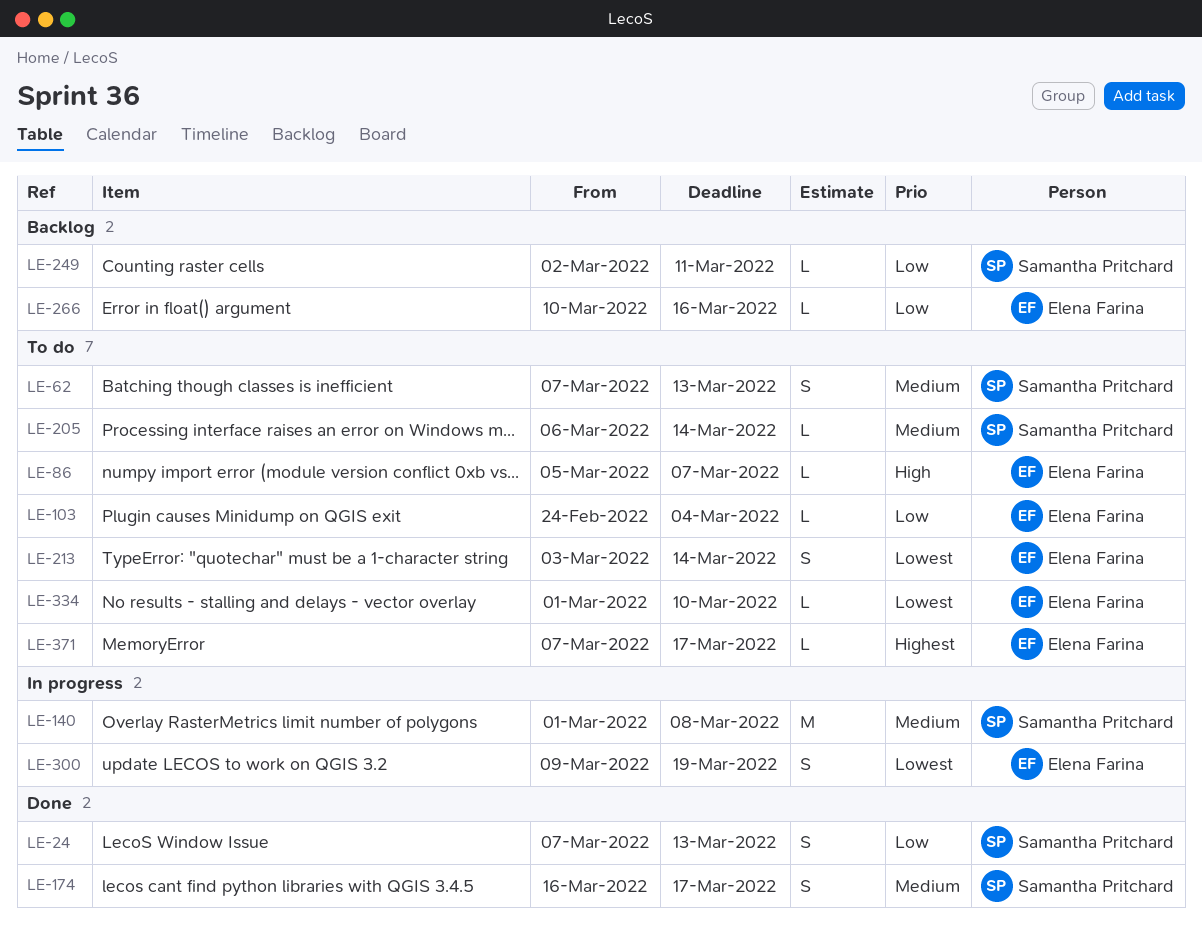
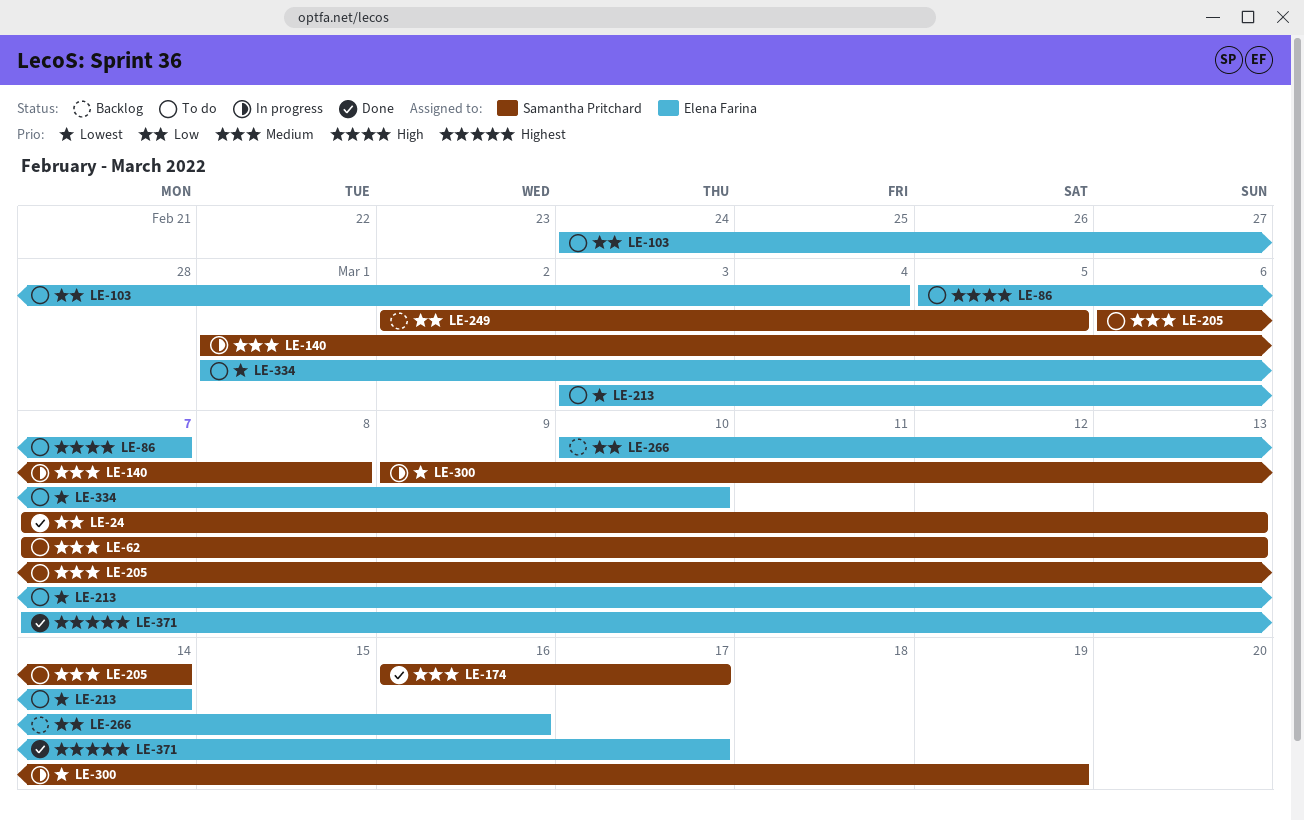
LE-249, due: Mar 11 -> Mar 5
LE-300, owner: Elena Farina -> Samantha Pritchard
LE-371, status: To do -> Done

